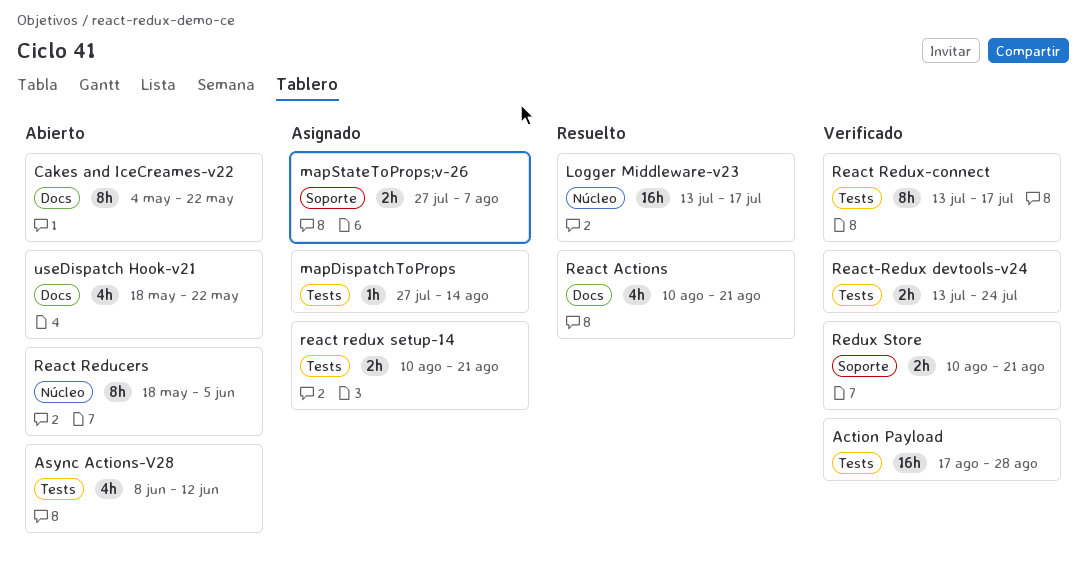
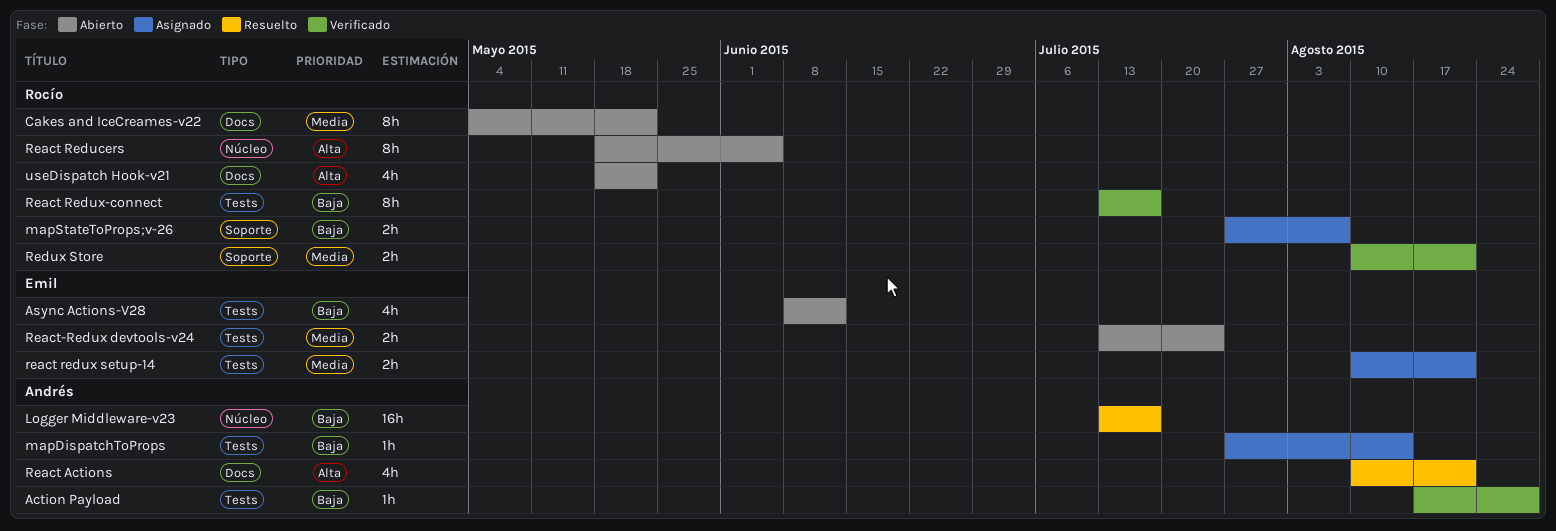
Action Payload, estimate: 16h -> 1h
React-Redux devtools-v24, status: Verificado -> Abierto

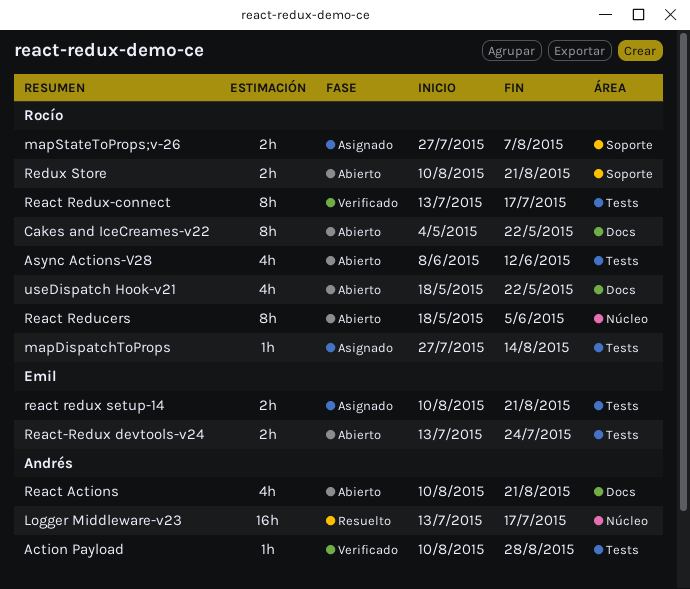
Action Payload, start: Aug 17 -> Aug 10
Async Actions-V28, owner: Emil -> Rocío
mapDispatchToProps, owner: Andrés -> Rocío
React Actions, status: Resuelto -> Abierto
Redux Store, status: Verificado -> Abierto

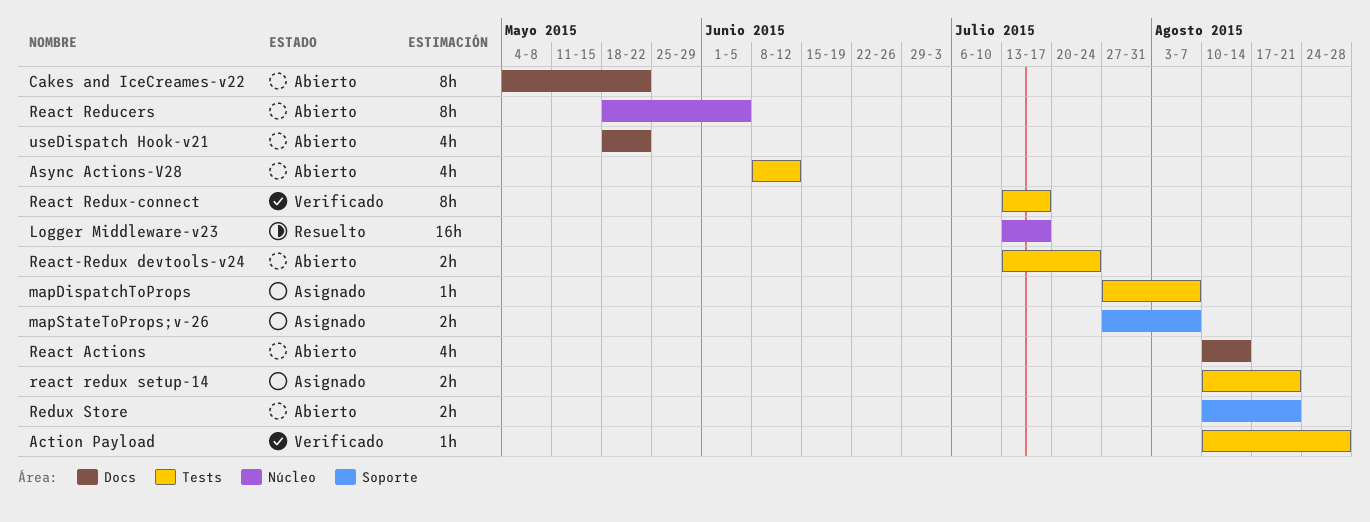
mapDispatchToProps, due: Aug 14 -> Aug 7
React Actions, due: Aug 21 -> Aug 14

